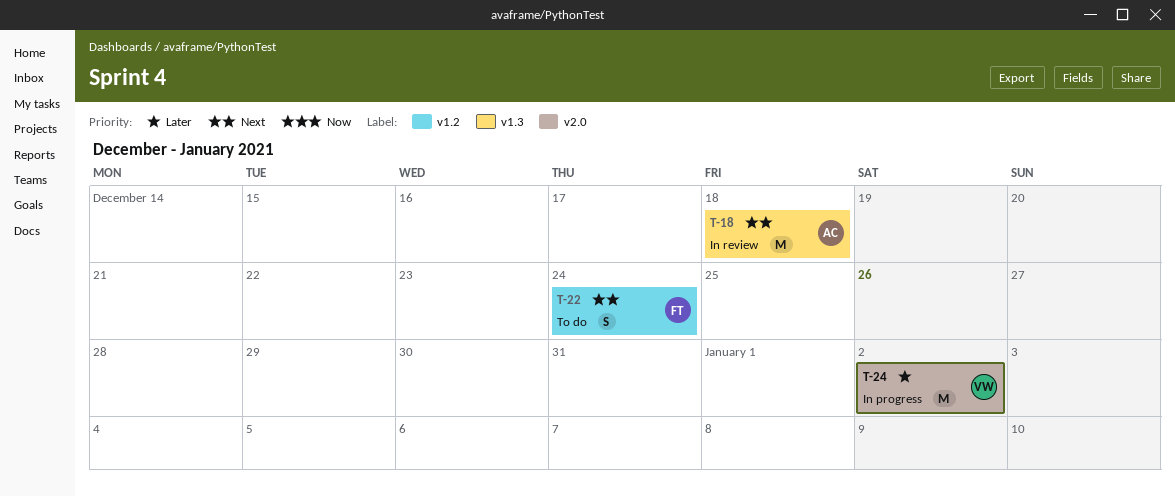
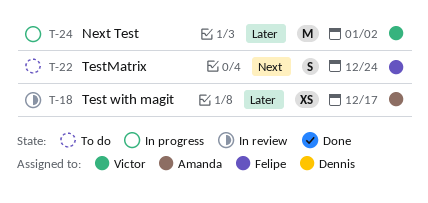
T-18, priority: Next -> Later
T-18, estimate: M -> XS
T-18, due: Dec 18 -> Dec 17

